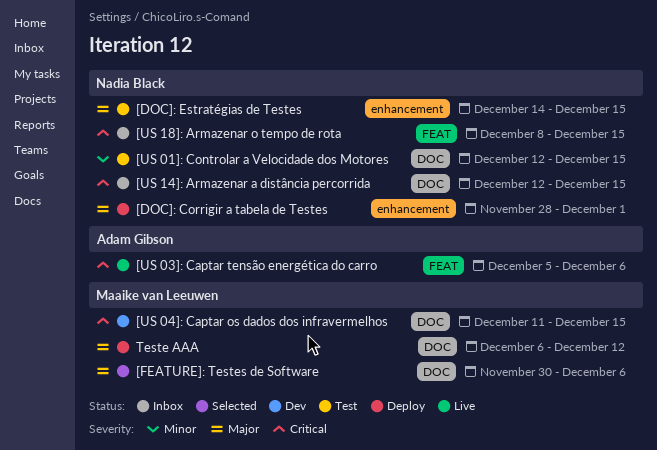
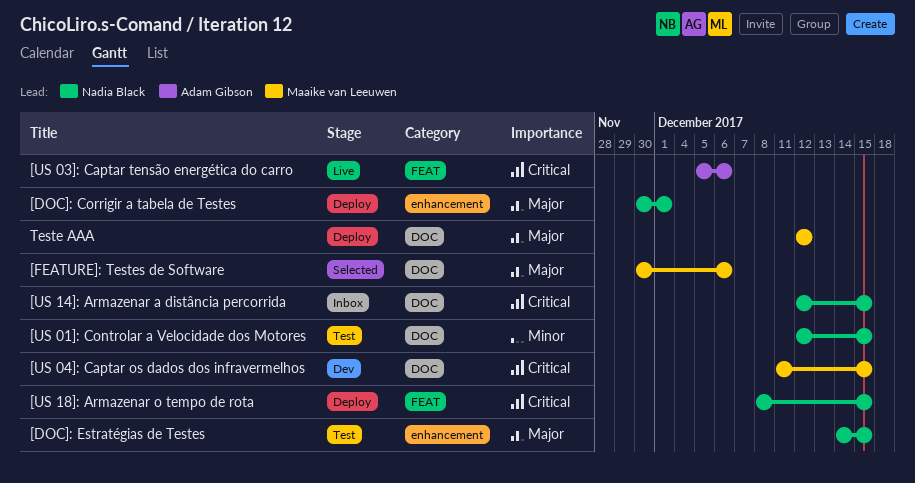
[DOC]: Corrigir a tabela de Testes, start: Nov 28 -> Nov 30
[US 18]: Armazenar o tempo de rota, status: Inbox -> Deploy
Teste AAA, start: Dec 6 -> Dec 12

